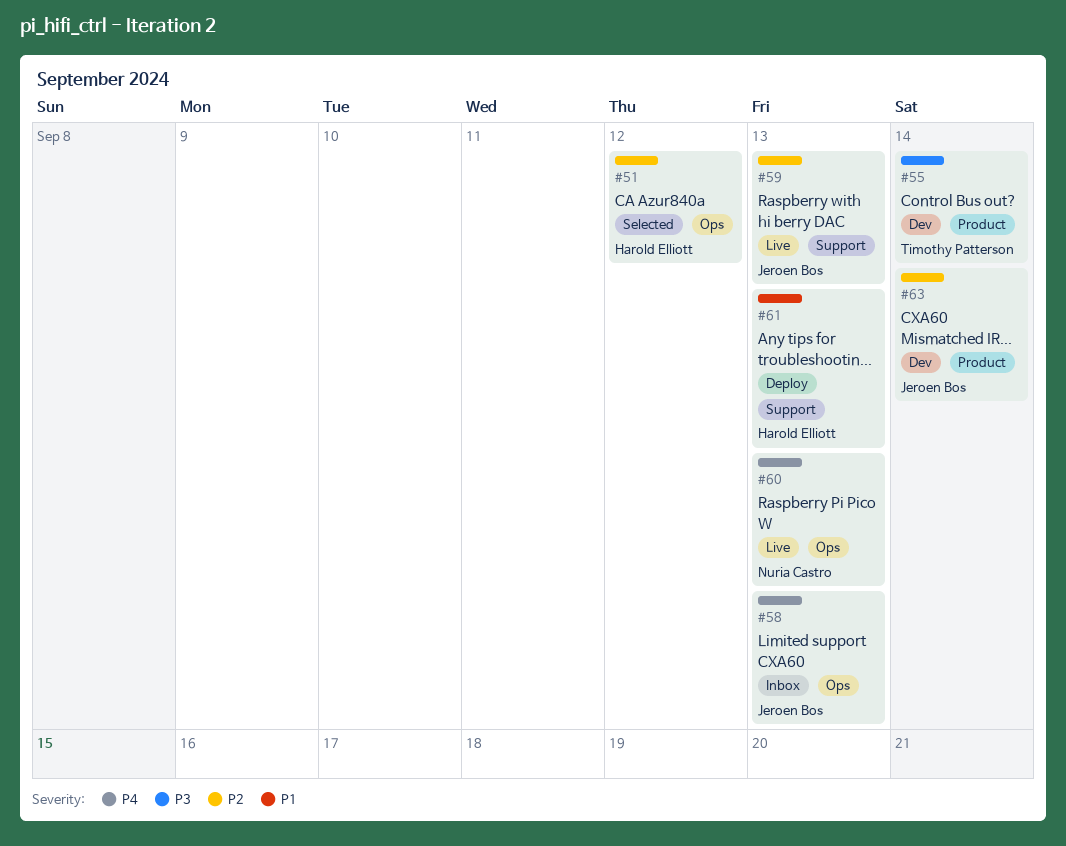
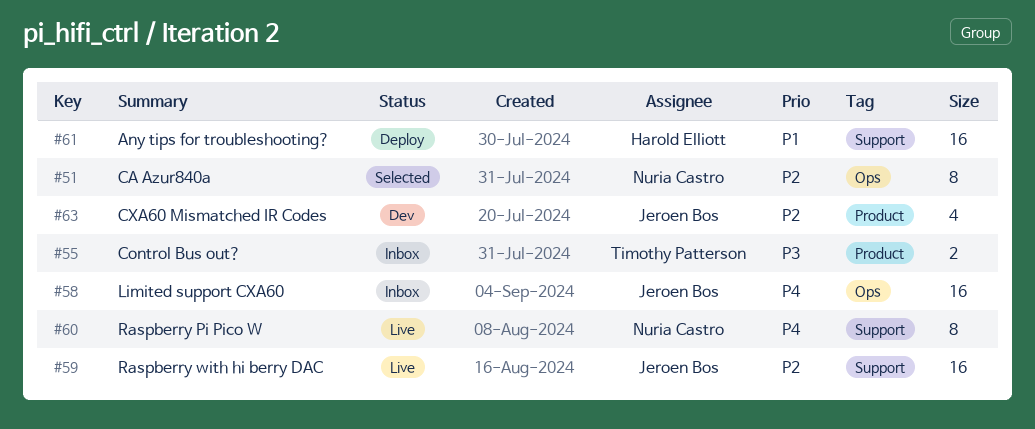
#51, owner: Harold Elliott -> Nuria Castro
#55, status: Dev -> Inbox
#60, label: Ops -> Support

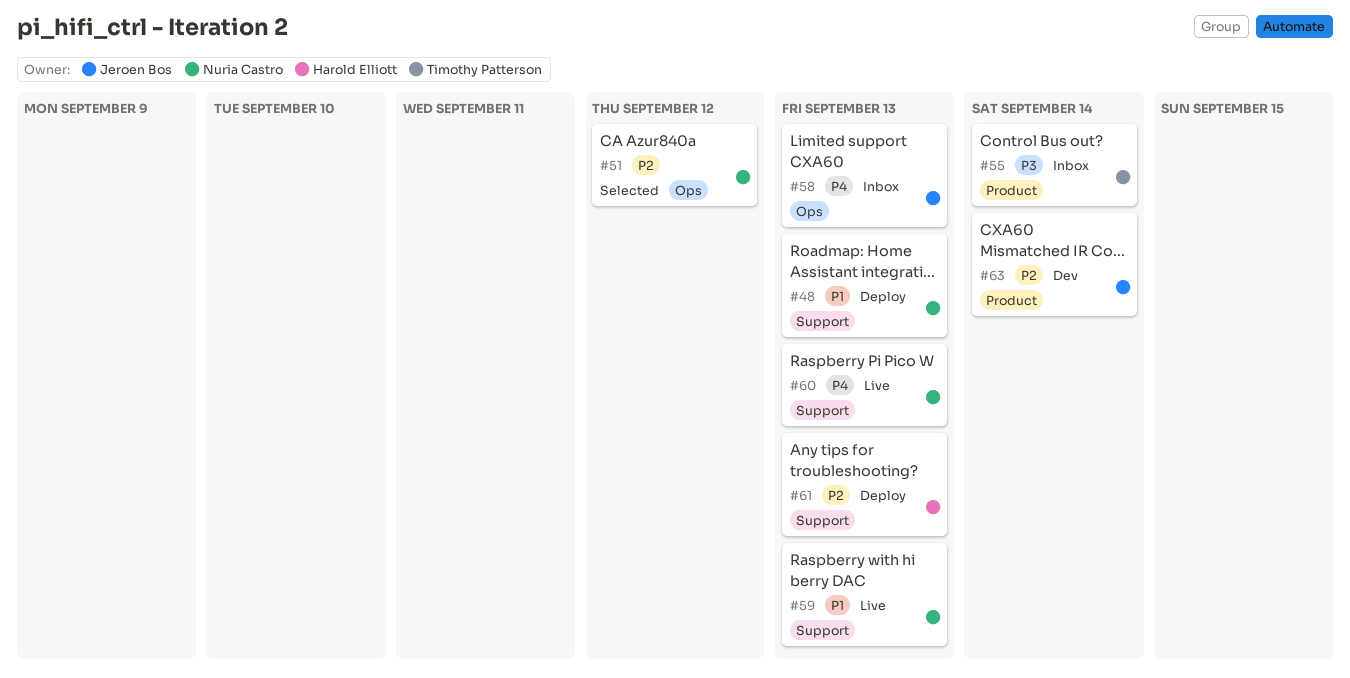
#48: none -> present
#59, owner: Jeroen Bos -> Nuria Castro
#59, priority: P2 -> P1
#61, priority: P1 -> P2

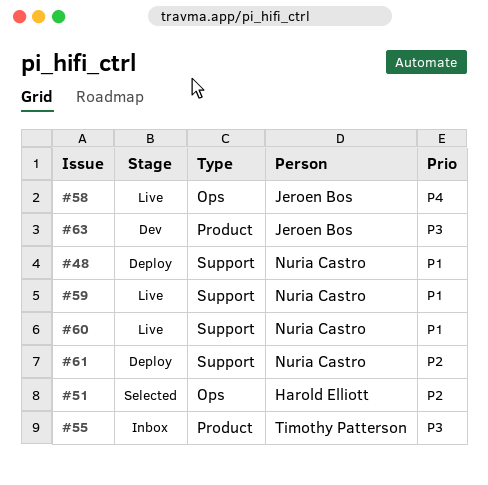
#51, owner: Nuria Castro -> Harold Elliott
#58, status: Inbox -> Live
#60, priority: P4 -> P1
#61, owner: Harold Elliott -> Nuria Castro
#63, priority: P2 -> P3

